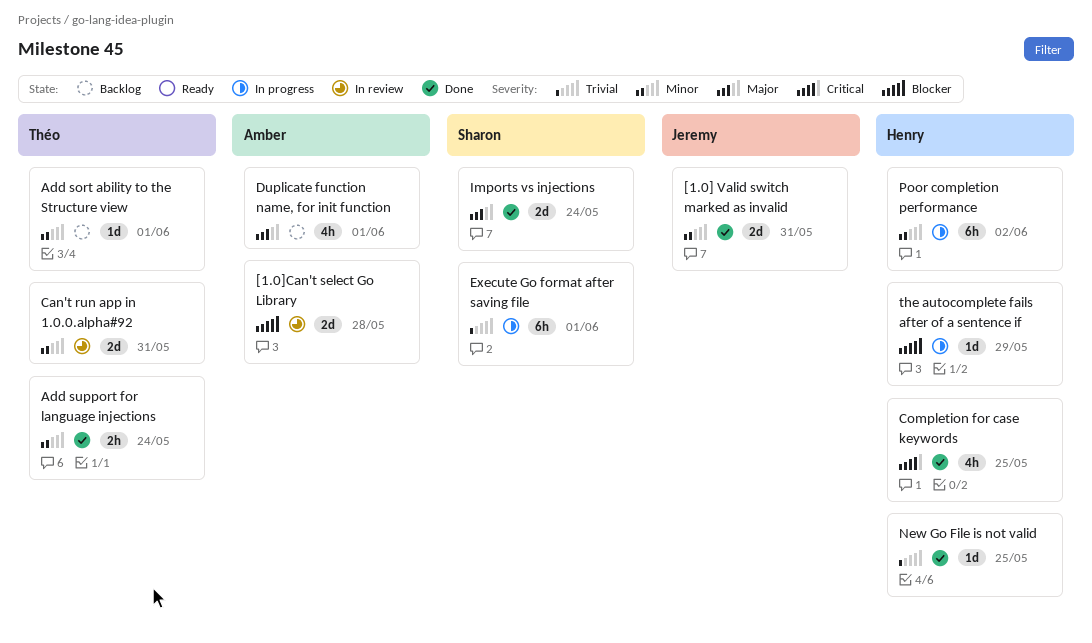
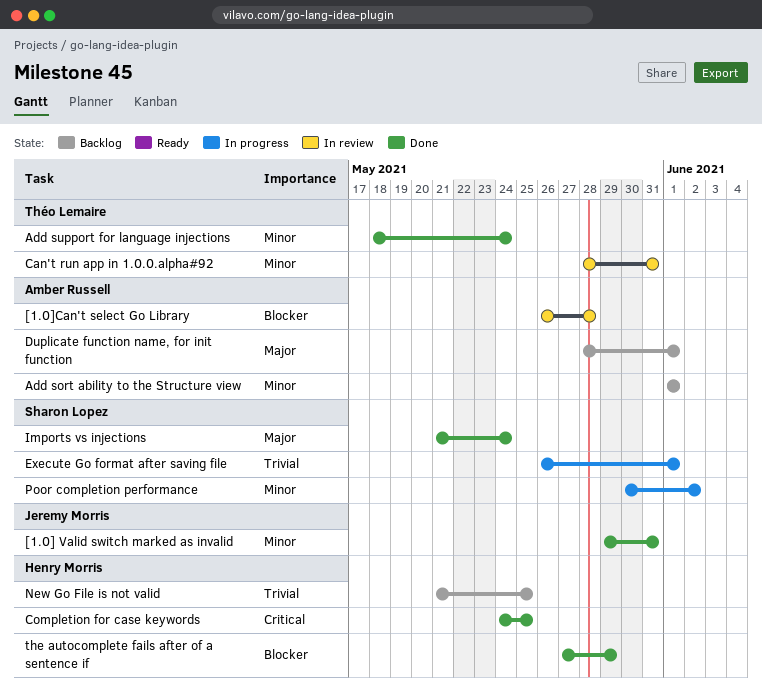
Add sort ability to the Structure view, owner: Théo Lemaire -> Amber Russell
New Go File is not valid, status: Done -> Backlog
Poor completion performance, owner: Henry Morris -> Sharon Lopez
the autocomplete fails after of a sentence if, status: In progress -> Done

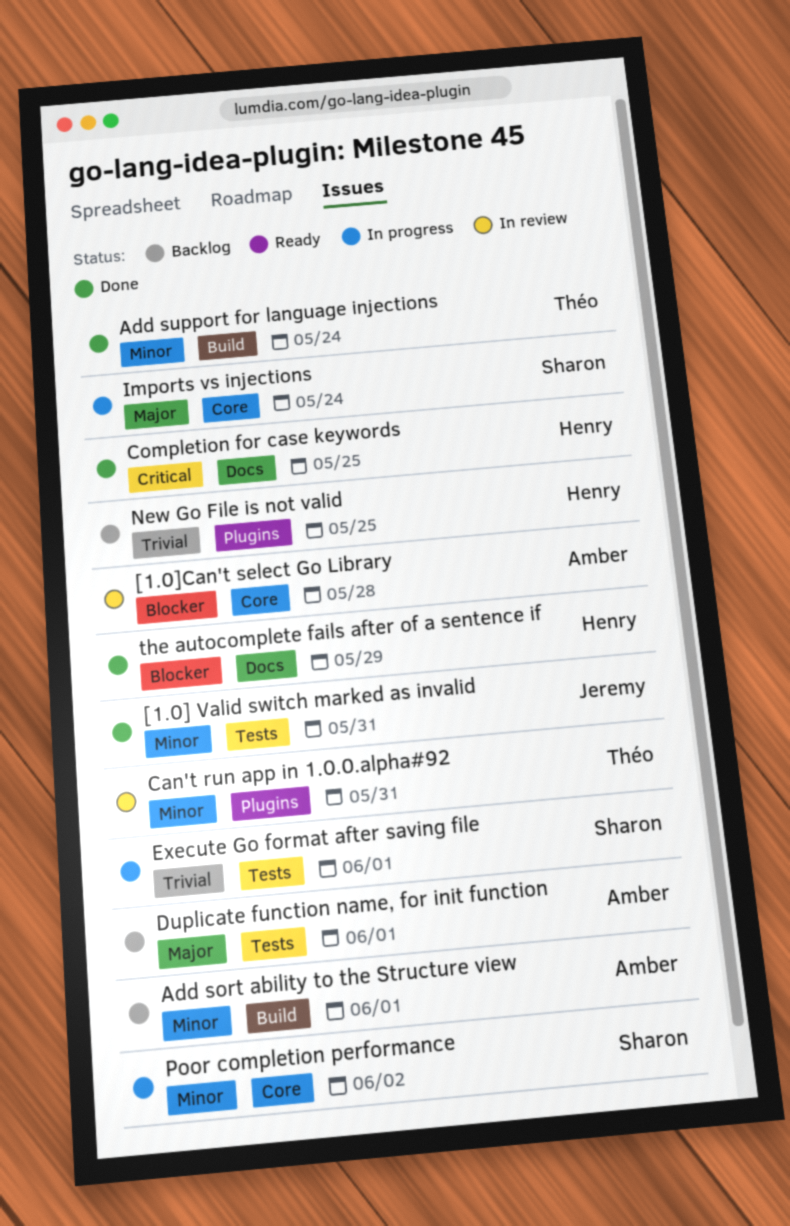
Imports vs injections, status: Done -> In progress

